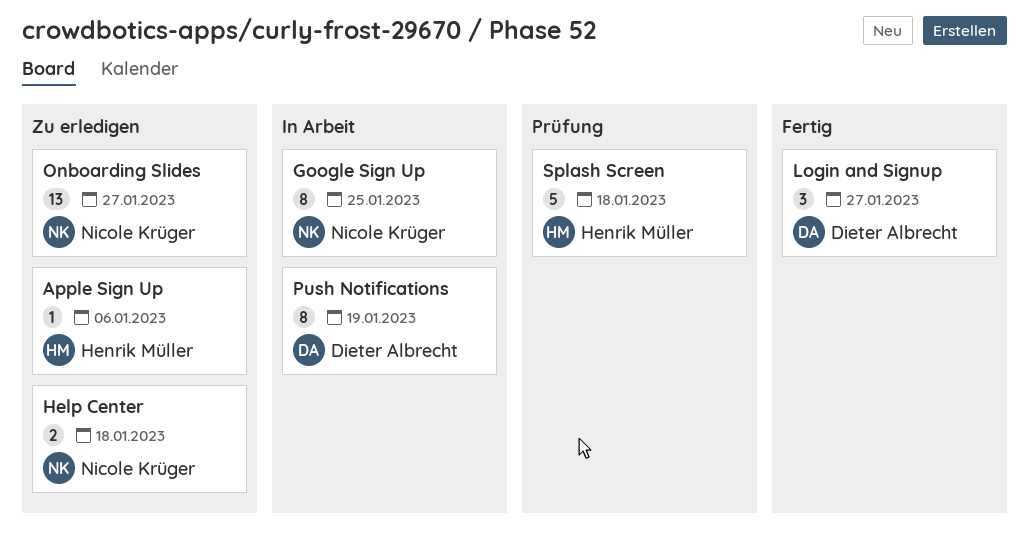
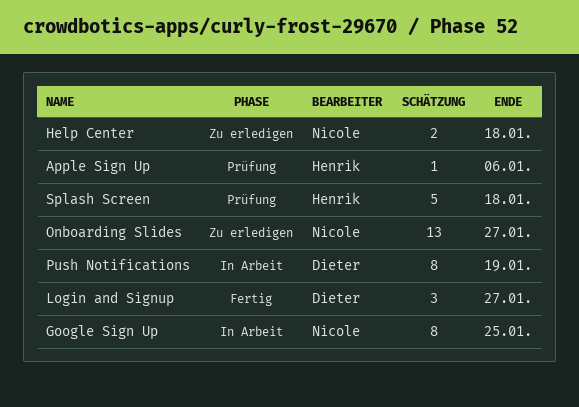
Apple Sign Up, status: Zu erledigen -> Prüfung

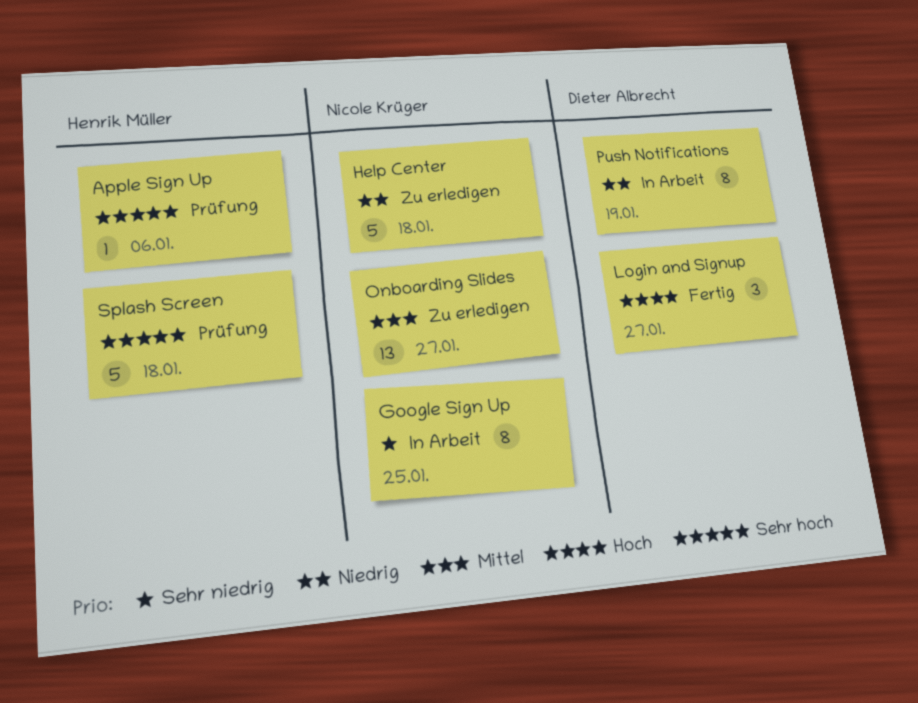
Help Center, estimate: 2 -> 5

